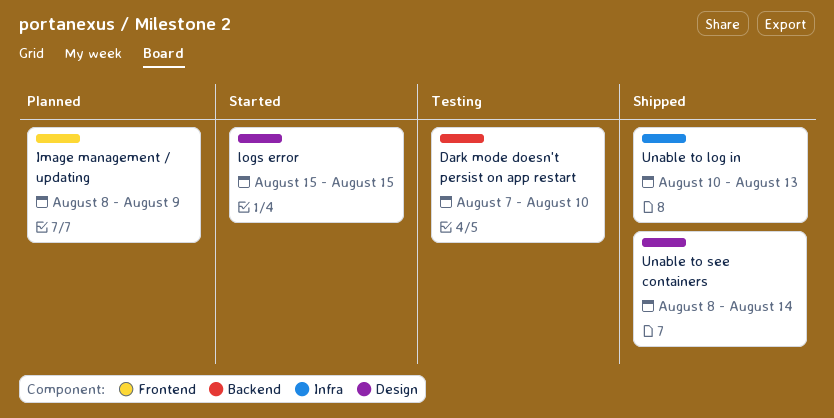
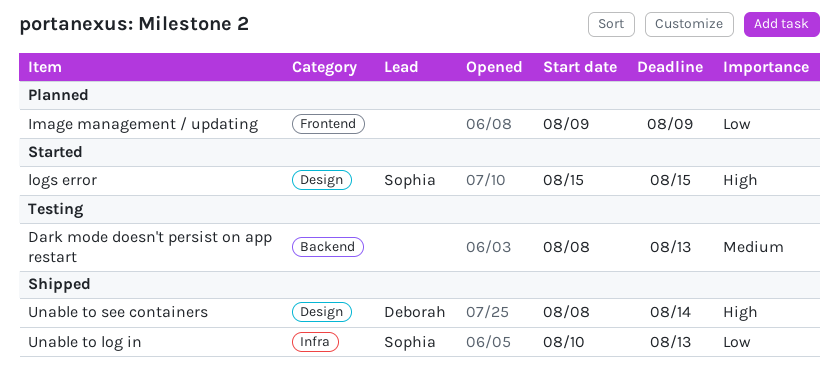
Dark mode doesn't persist on app restart, start: Aug 7 -> Aug 8
Dark mode doesn't persist on app restart, due: Aug 10 -> Aug 13
Image management / updating, start: Aug 8 -> Aug 9

